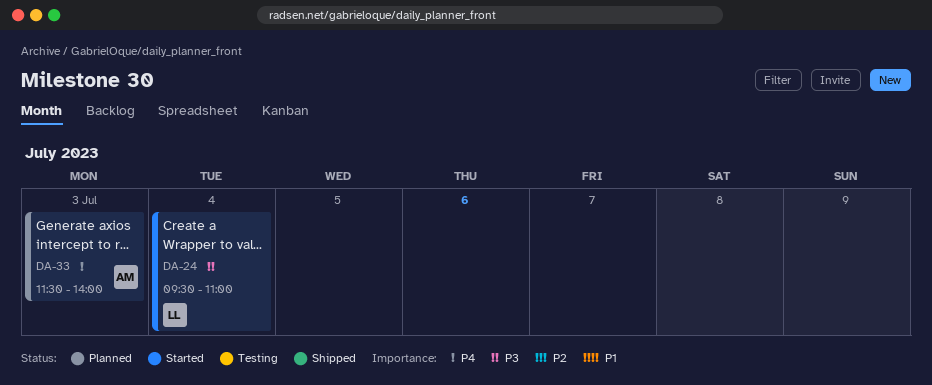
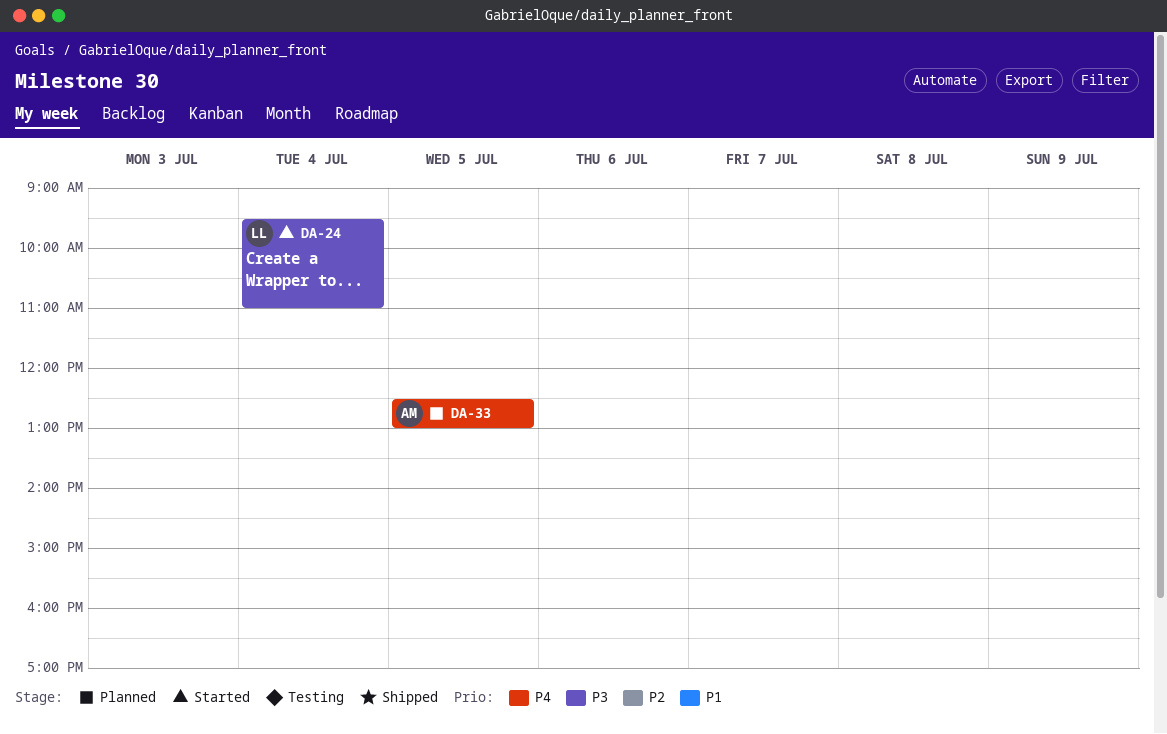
DA-33, day: Jul 3 -> Jul 5
DA-33, begins: 11:30 -> 12:30
DA-33, ends: 14:00 -> 13:00

